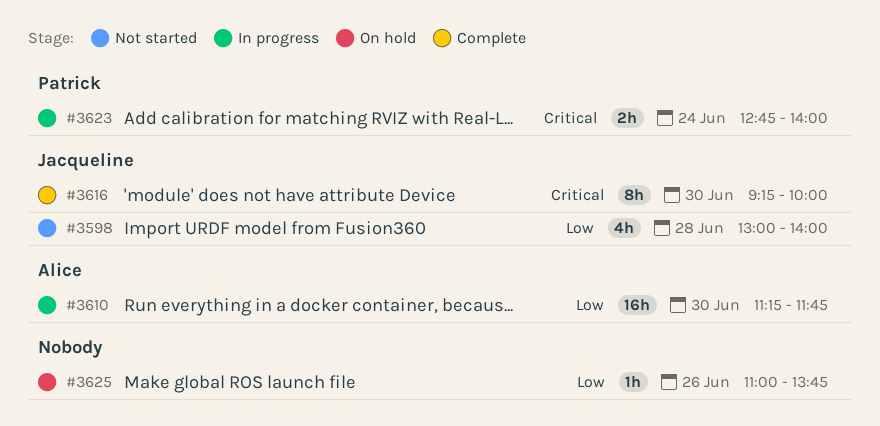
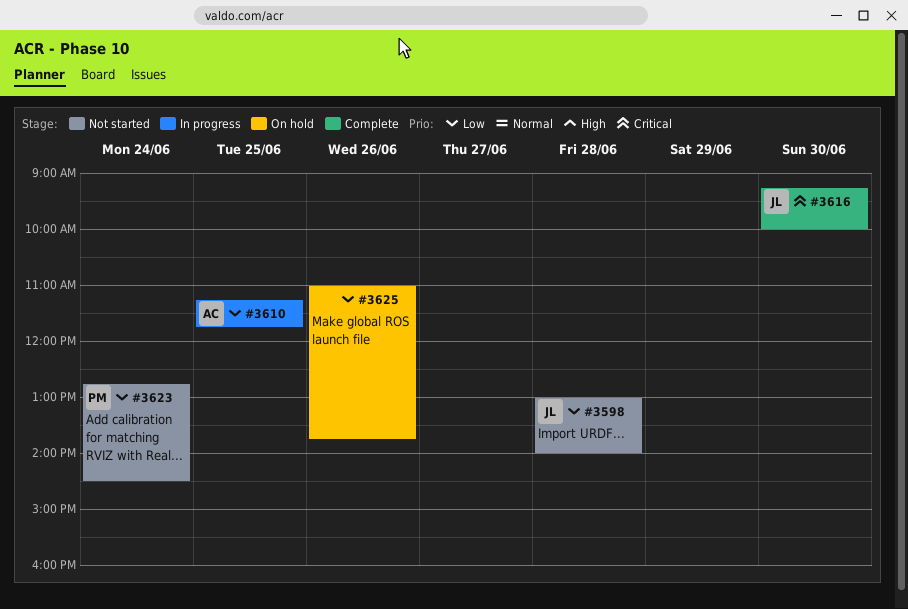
#3610, day: Jun 30 -> Jun 25
#3623, status: In progress -> Not started
#3623, priority: Critical -> Low
#3623, ends: 14:00 -> 14:30

